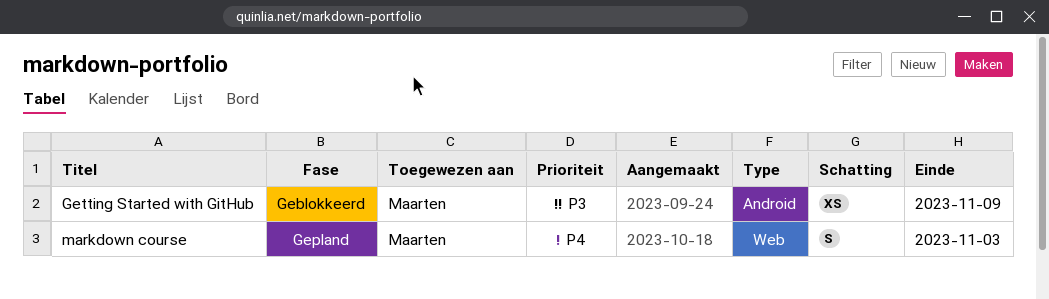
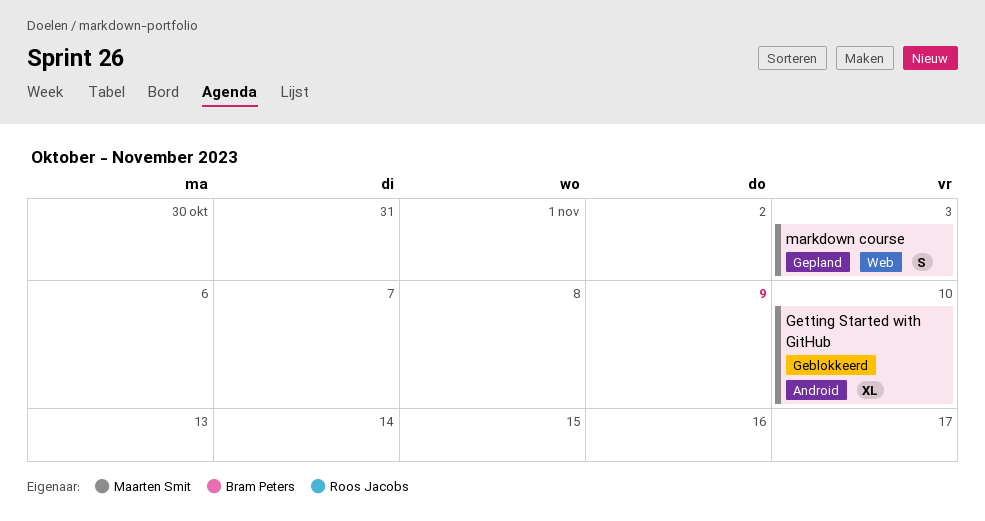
Getting Started with GitHub, estimate: XS -> XL
Getting Started with GitHub, due: Nov 9 -> Nov 10

